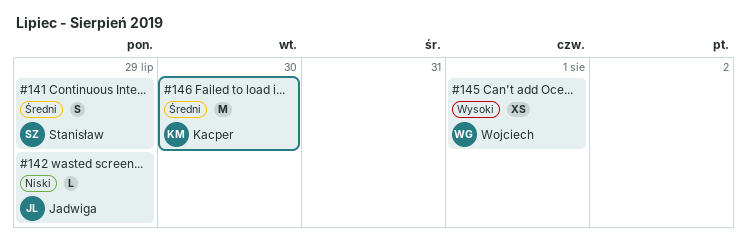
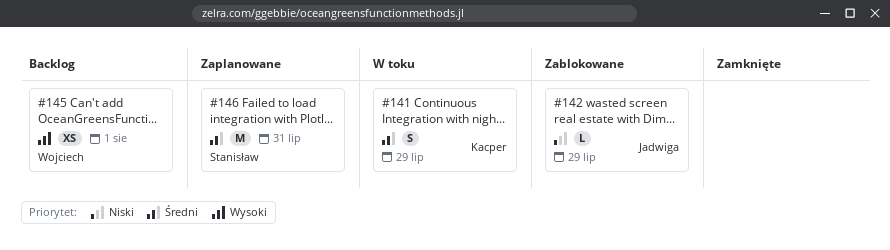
#141, owner: Stanisław -> Kacper
#146, owner: Kacper -> Stanisław
#146, due: Jul 30 -> Jul 31

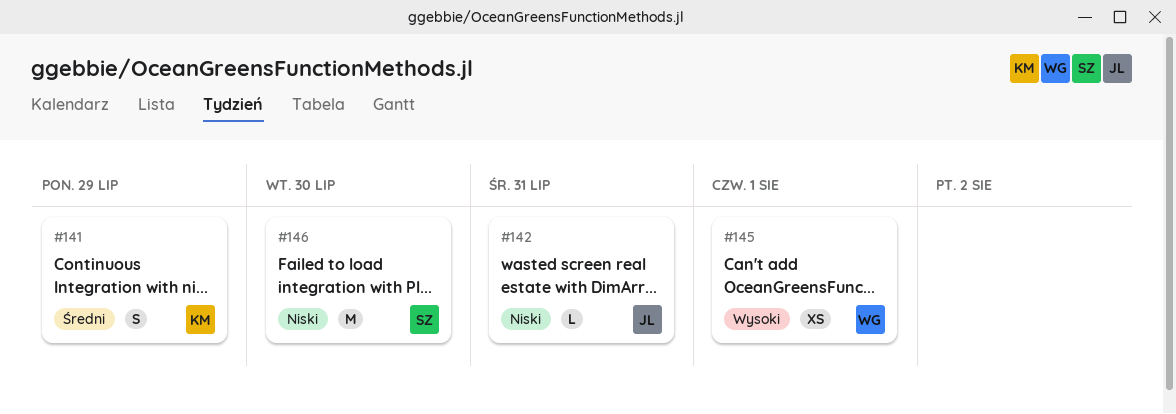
#142, due: Jul 29 -> Jul 31
#146, priority: Średni -> Niski
#146, due: Jul 31 -> Jul 30

